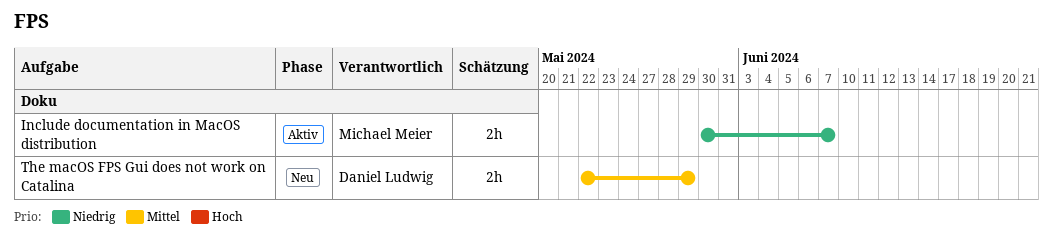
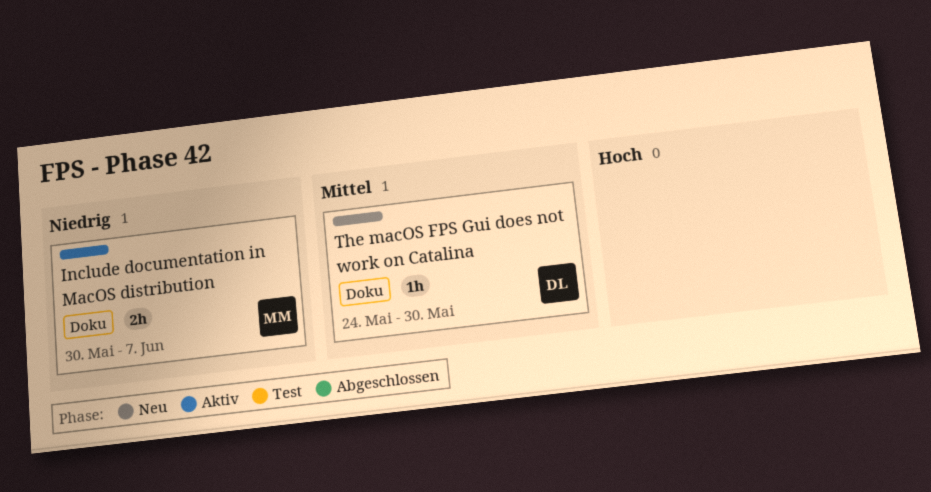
The macOS FPS Gui does not work on Catalina, estimate: 2h -> 1h
The macOS FPS Gui does not work on Catalina, start: May 22 -> May 24
The macOS FPS Gui does not work on Catalina, due: May 29 -> May 30

